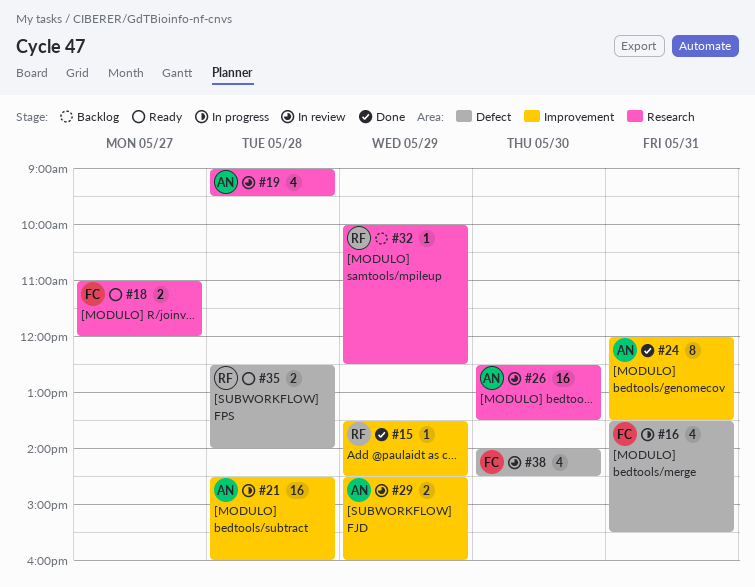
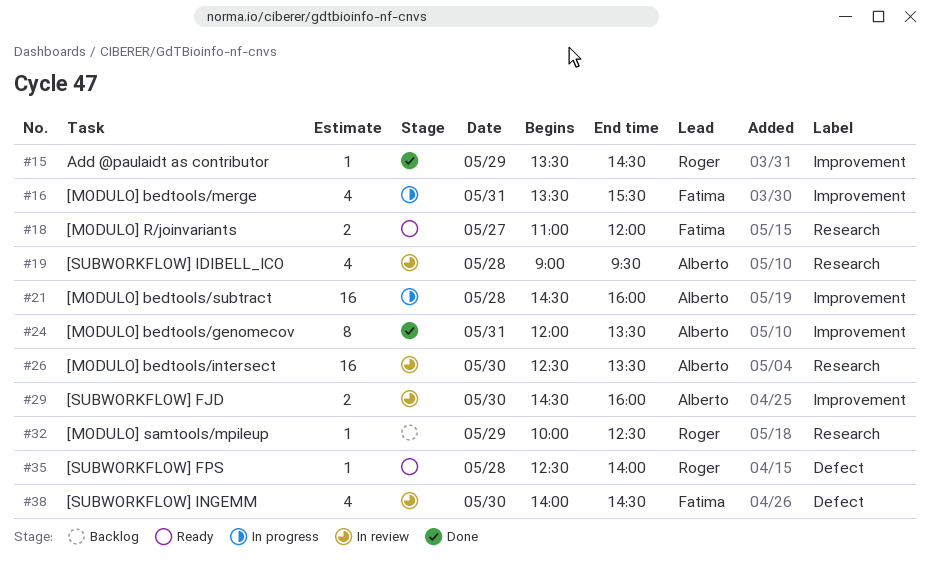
#16, label: Defect -> Improvement
#29, day: May 29 -> May 30
#35, estimate: 2 -> 1

